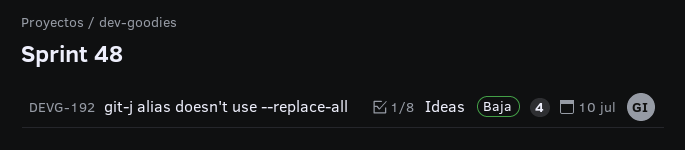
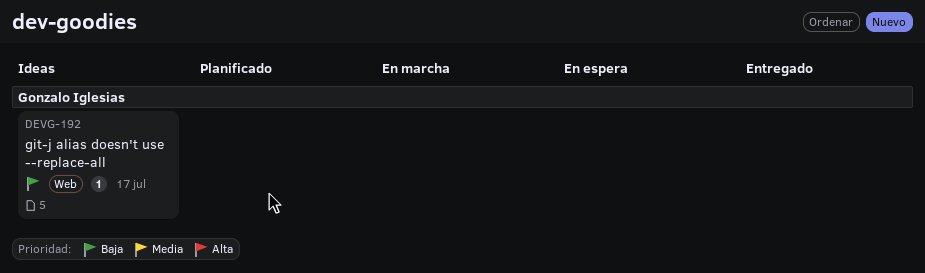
DEVG-192, estimate: 4 -> 1
DEVG-192, due: Jul 10 -> Jul 17

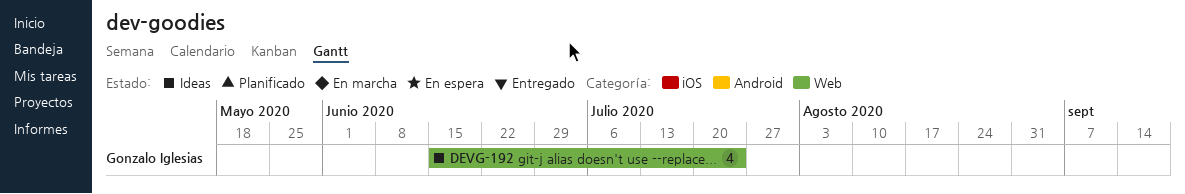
DEVG-192, estimate: 1 -> 4
DEVG-192, due: Jul 17 -> Jul 24

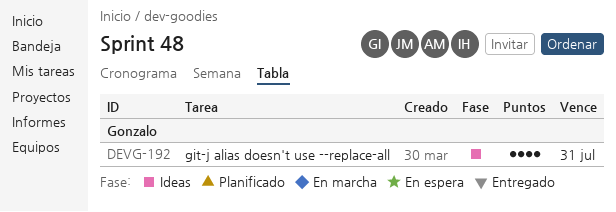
DEVG-192, due: Jul 24 -> Jul 31

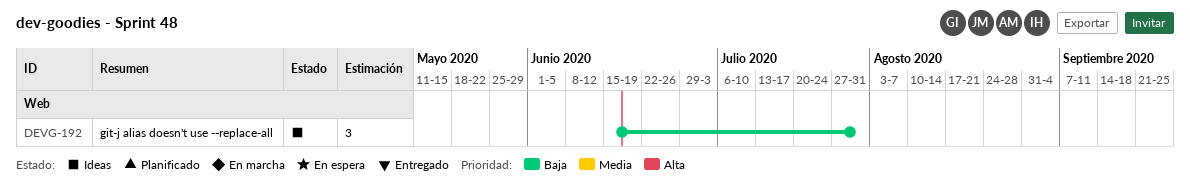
DEVG-192, estimate: 4 -> 3

